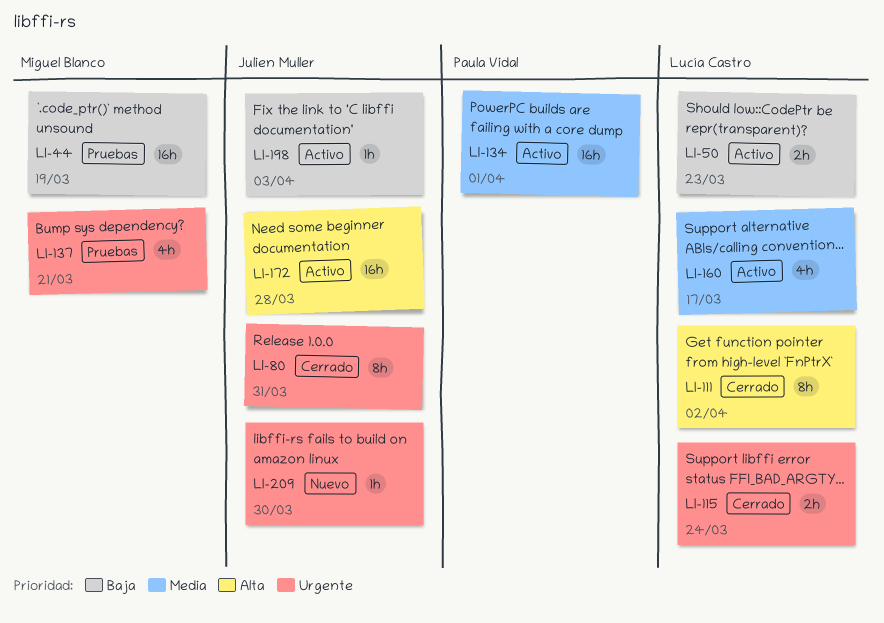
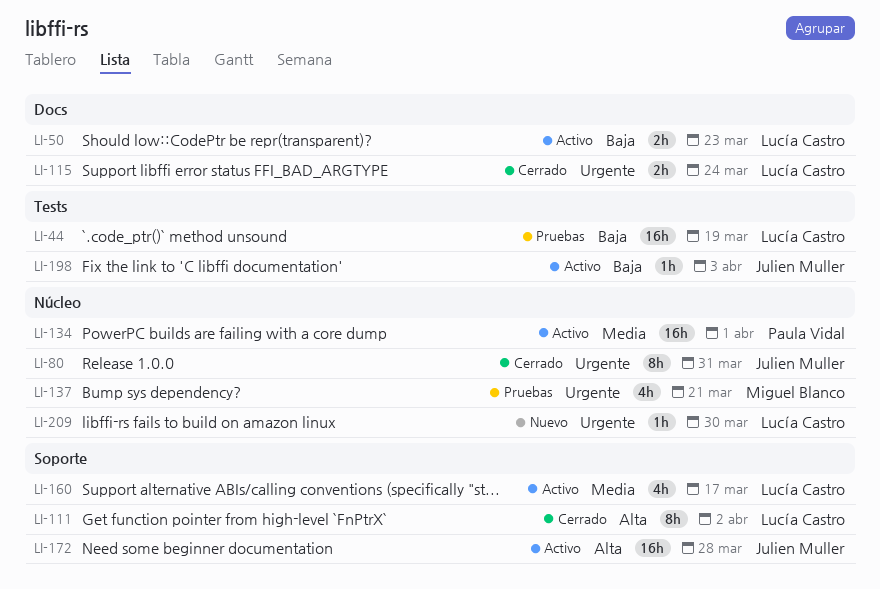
LI-44, owner: Miguel Blanco -> Lucía Castro
LI-209, owner: Julien Muller -> Lucía Castro

